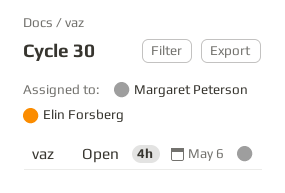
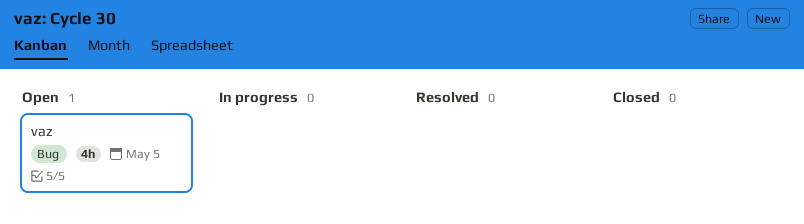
vaz, due: May 6 -> May 5

